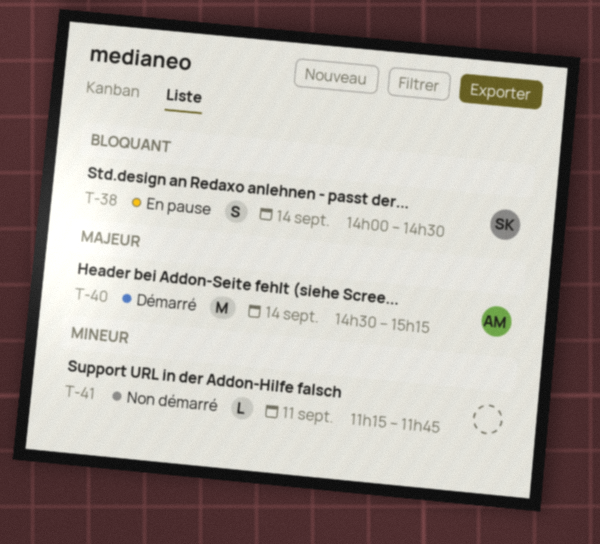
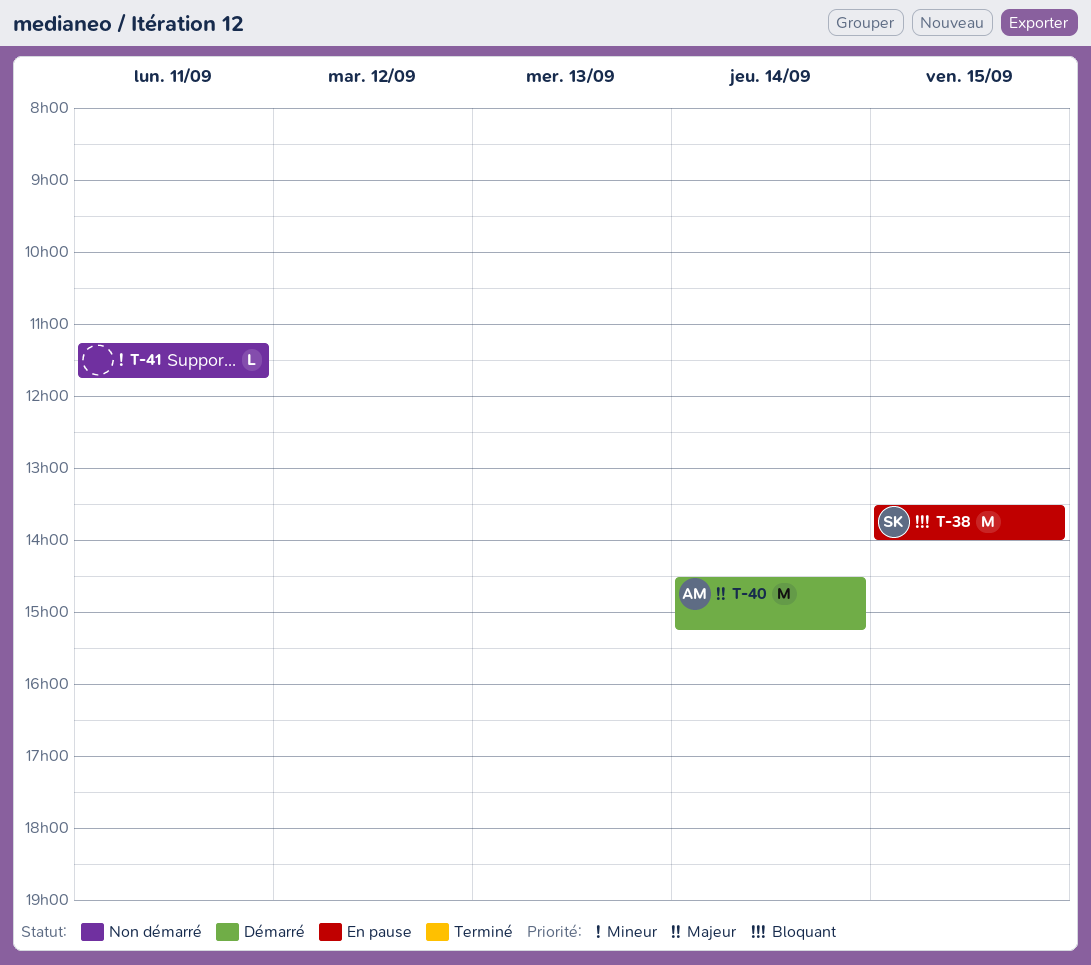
T-38, estimate: S -> M
T-38, day: Sep 14 -> Sep 15
T-38, begins: 14:00 -> 13:30
T-38, ends: 14:30 -> 14:00

